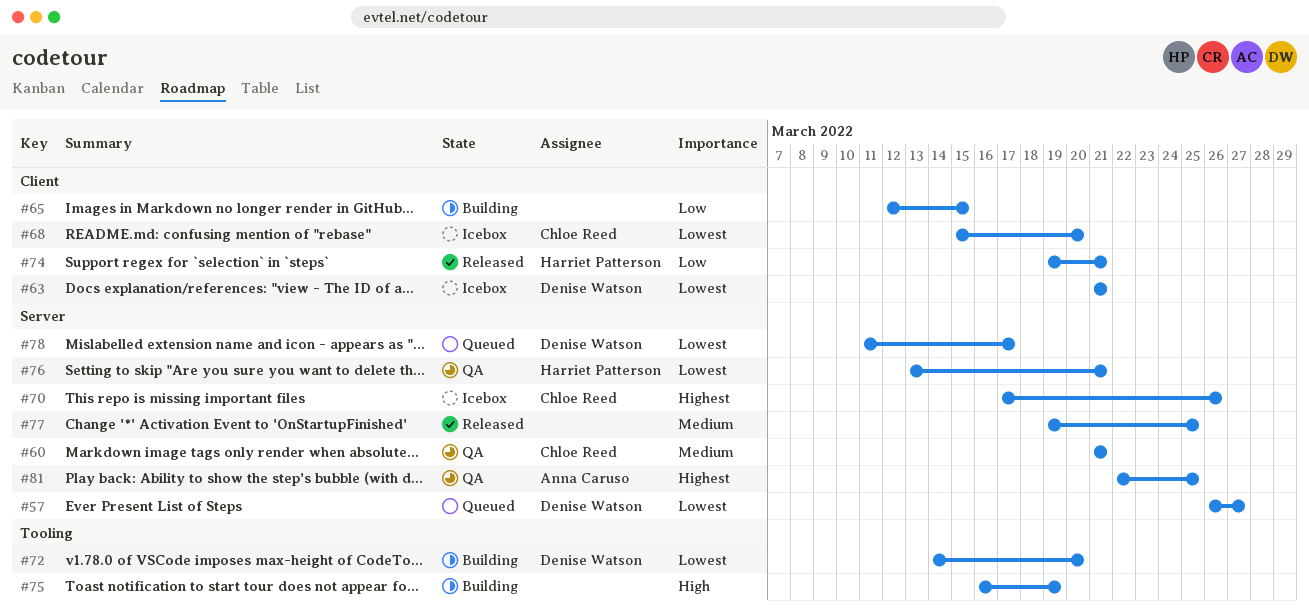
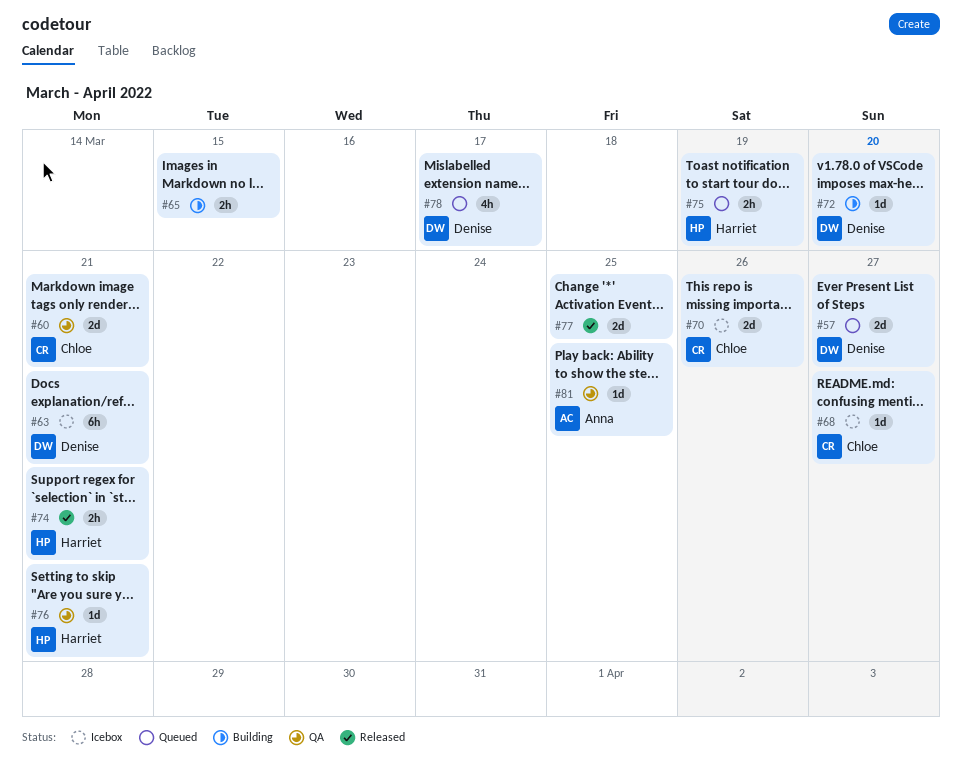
#68, due: Mar 20 -> Mar 27
#75, status: Building -> Queued
#75, owner: none -> Harriet Patterson

